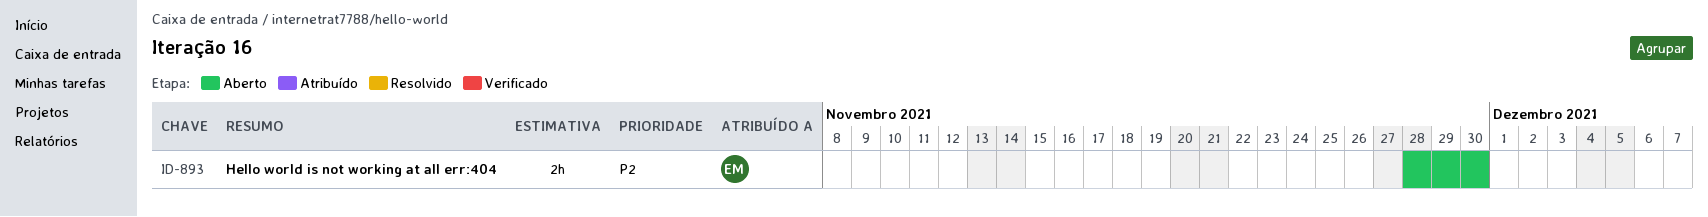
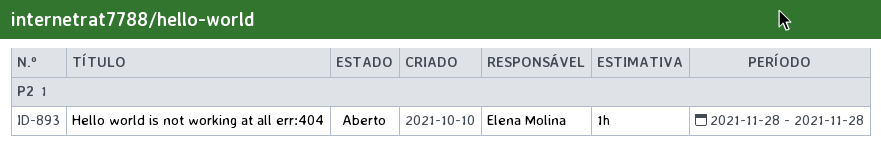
ID-893, estimate: 2h -> 1h
ID-893, due: Nov 30 -> Nov 28

